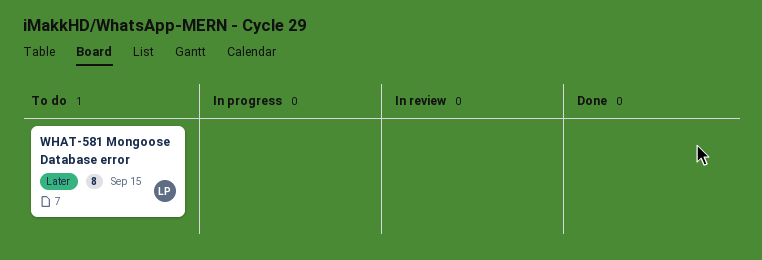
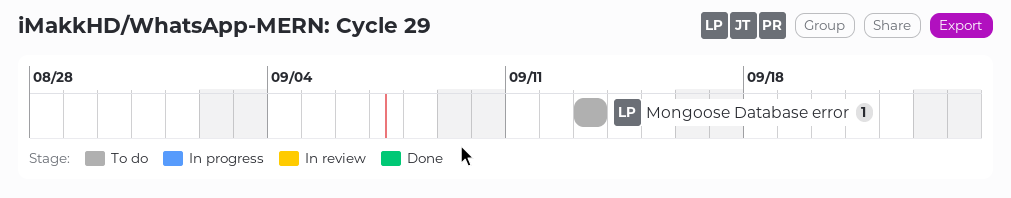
Mongoose Database error, estimate: 8 -> 1
Mongoose Database error, due: Sep 15 -> Sep 13

